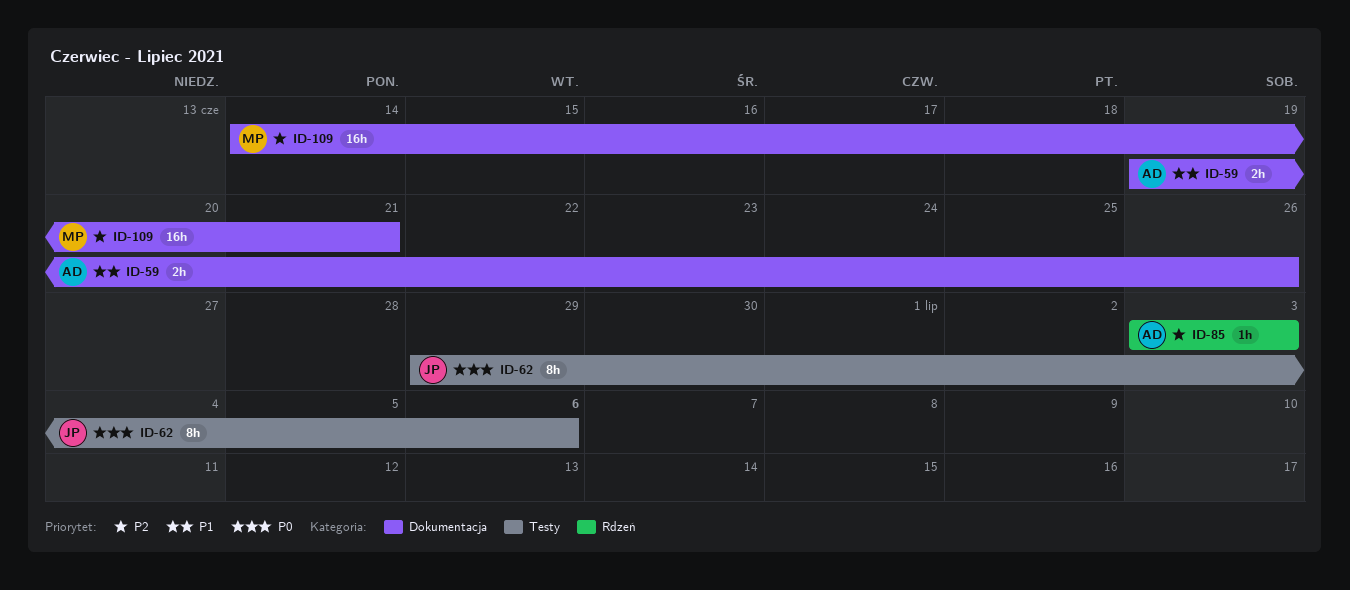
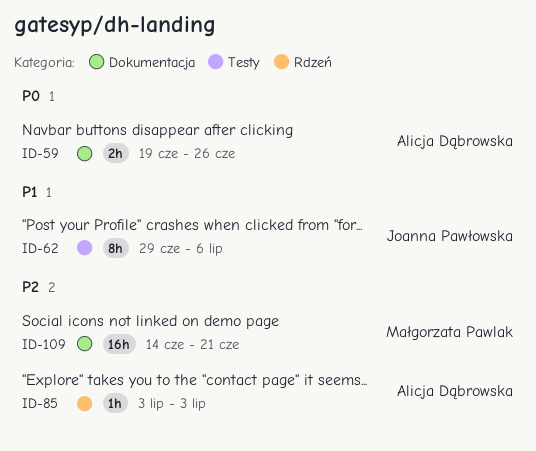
ID-59, priority: P1 -> P0
ID-62, priority: P0 -> P1

